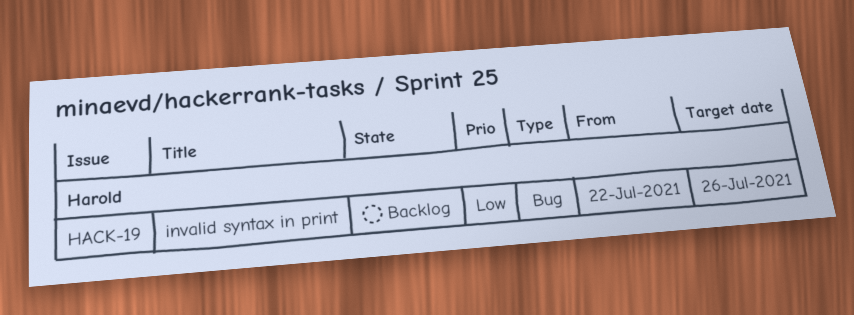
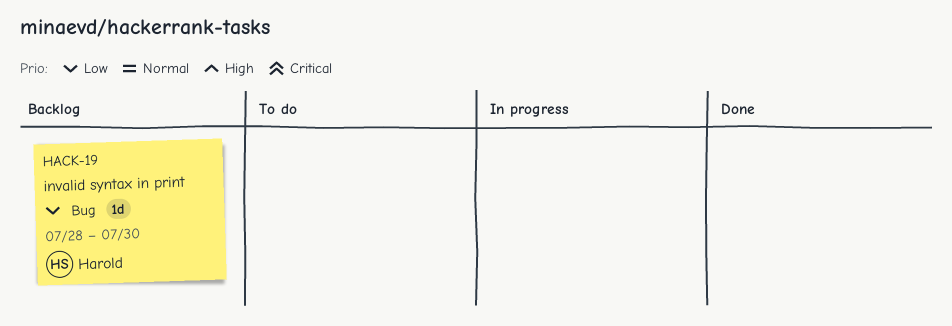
HACK-19, start: Jul 22 -> Jul 28
HACK-19, due: Jul 26 -> Jul 30

